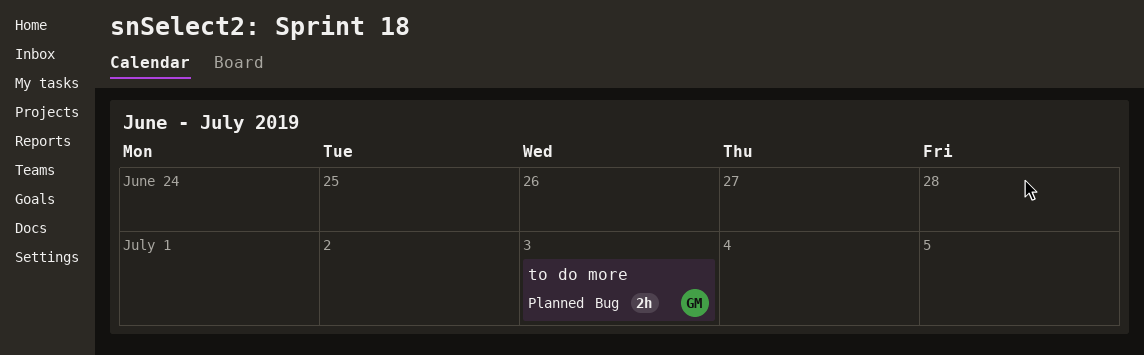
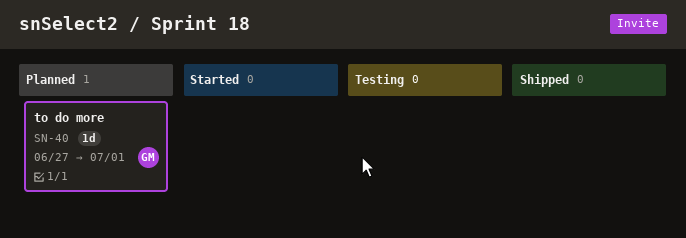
to do more, estimate: 2h -> 1d
to do more, due: Jul 3 -> Jul 1

